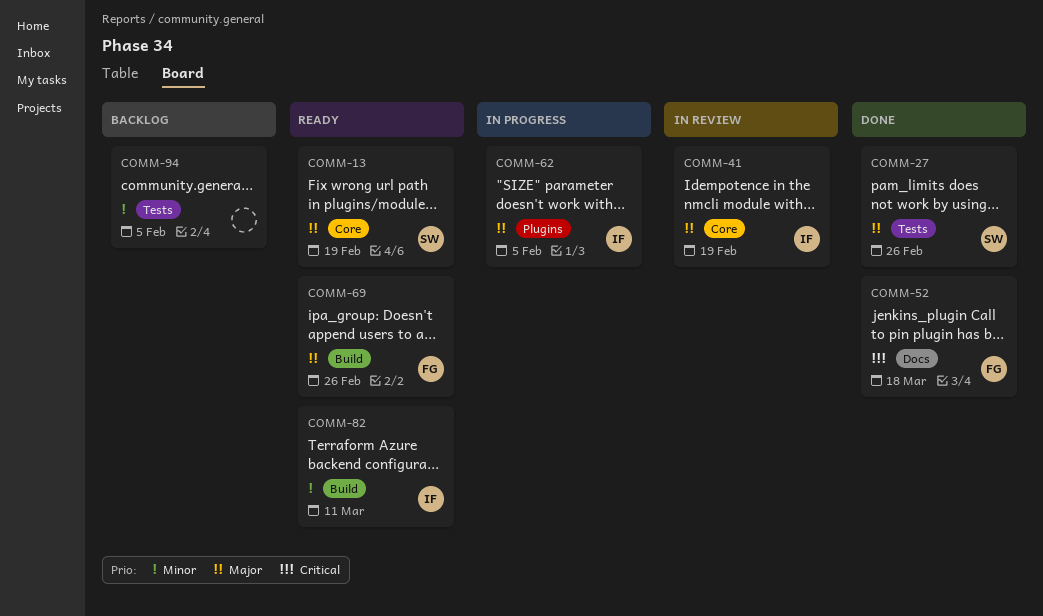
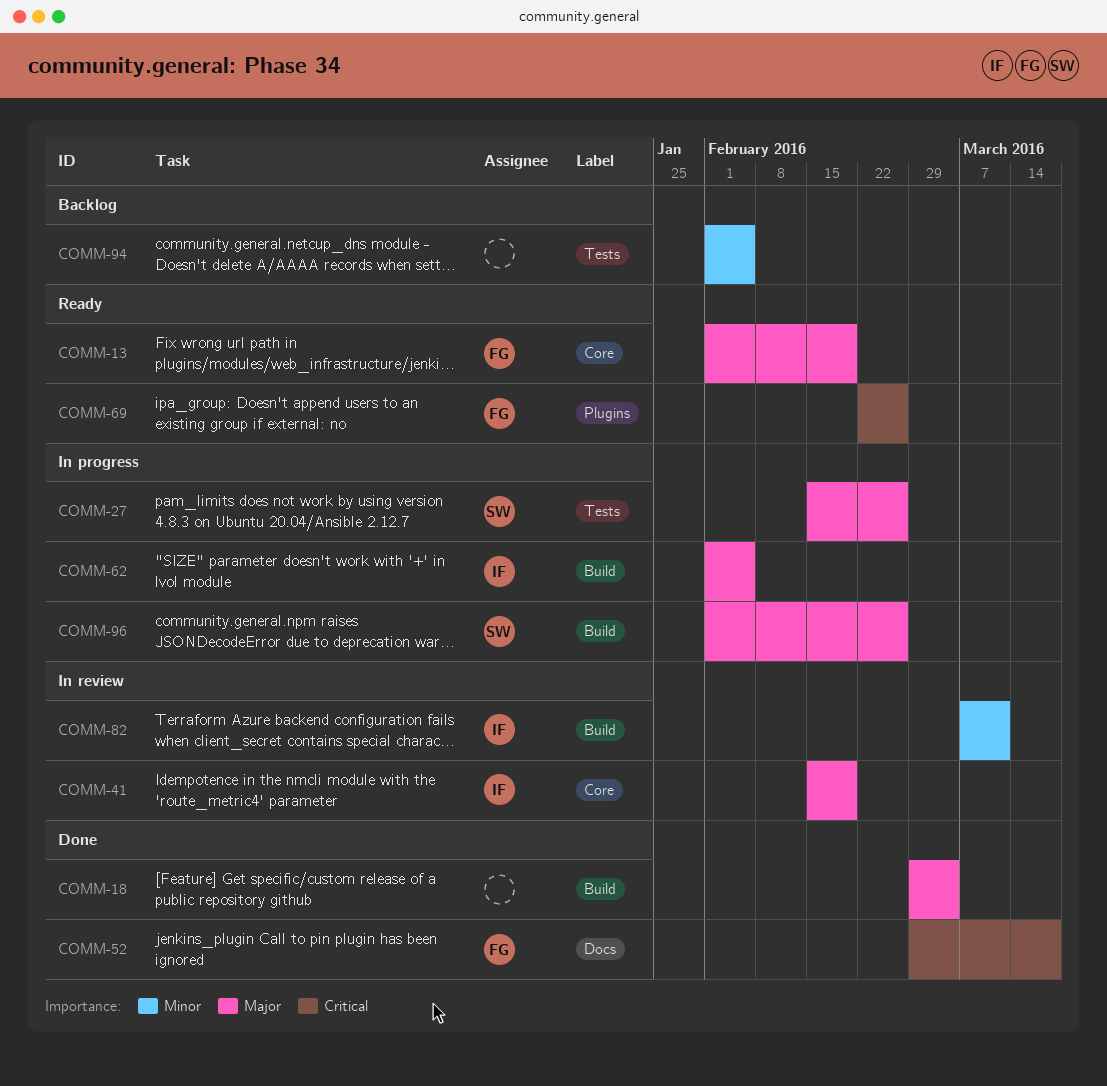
COMM-13, owner: SW -> FG
COMM-18: none -> present
COMM-27, status: Done -> In progress
COMM-62, label: Plugins -> Build
COMM-69, priority: Major -> Critical
COMM-69, label: Build -> Plugins
COMM-82, status: Ready -> In review
COMM-96: none -> present

